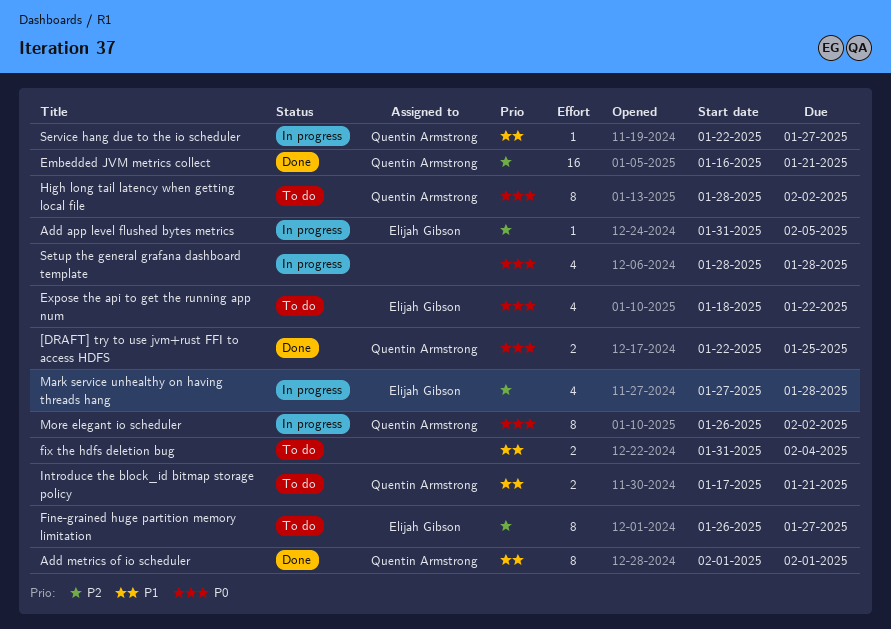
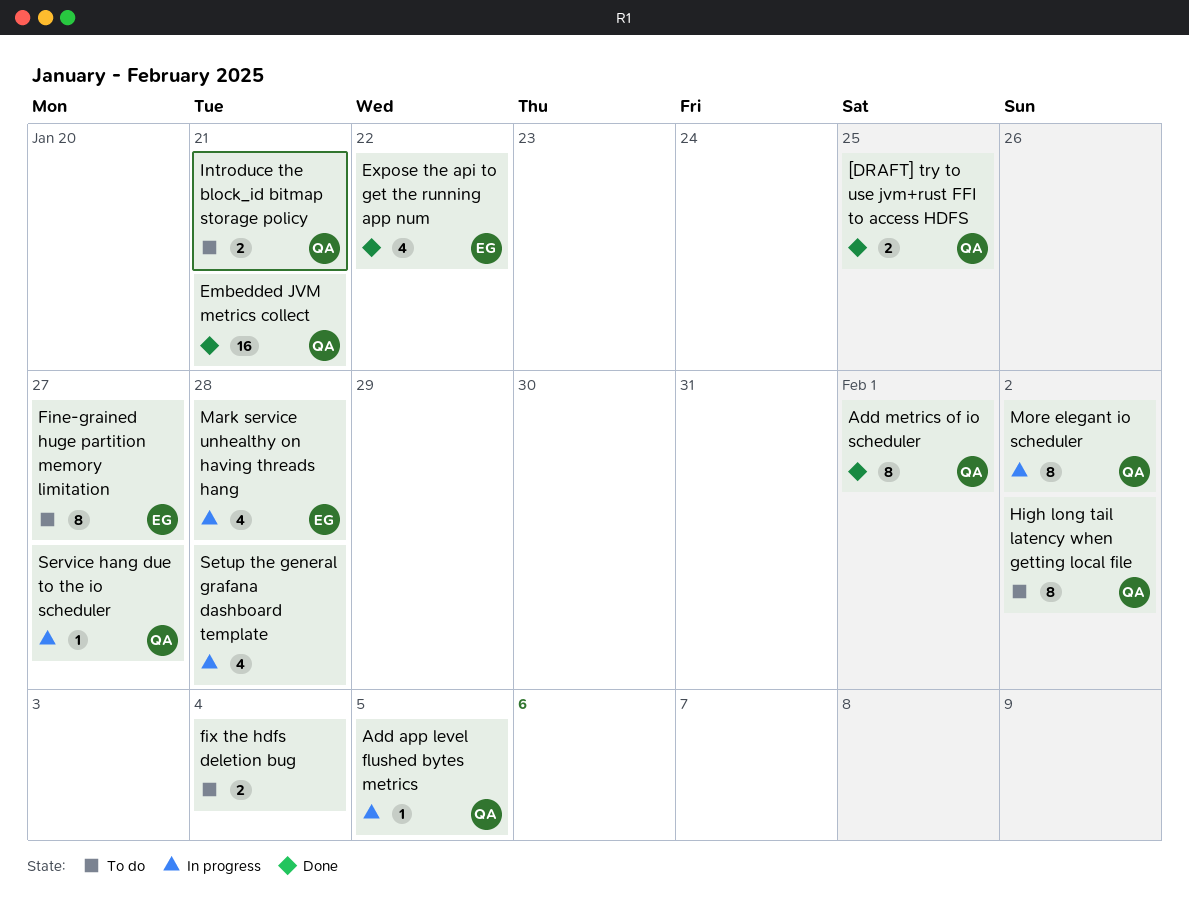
Add app level flushed bytes metrics, owner: Elijah Gibson -> Quentin Armstrong
Expose the api to get the running app num, status: To do -> Done

